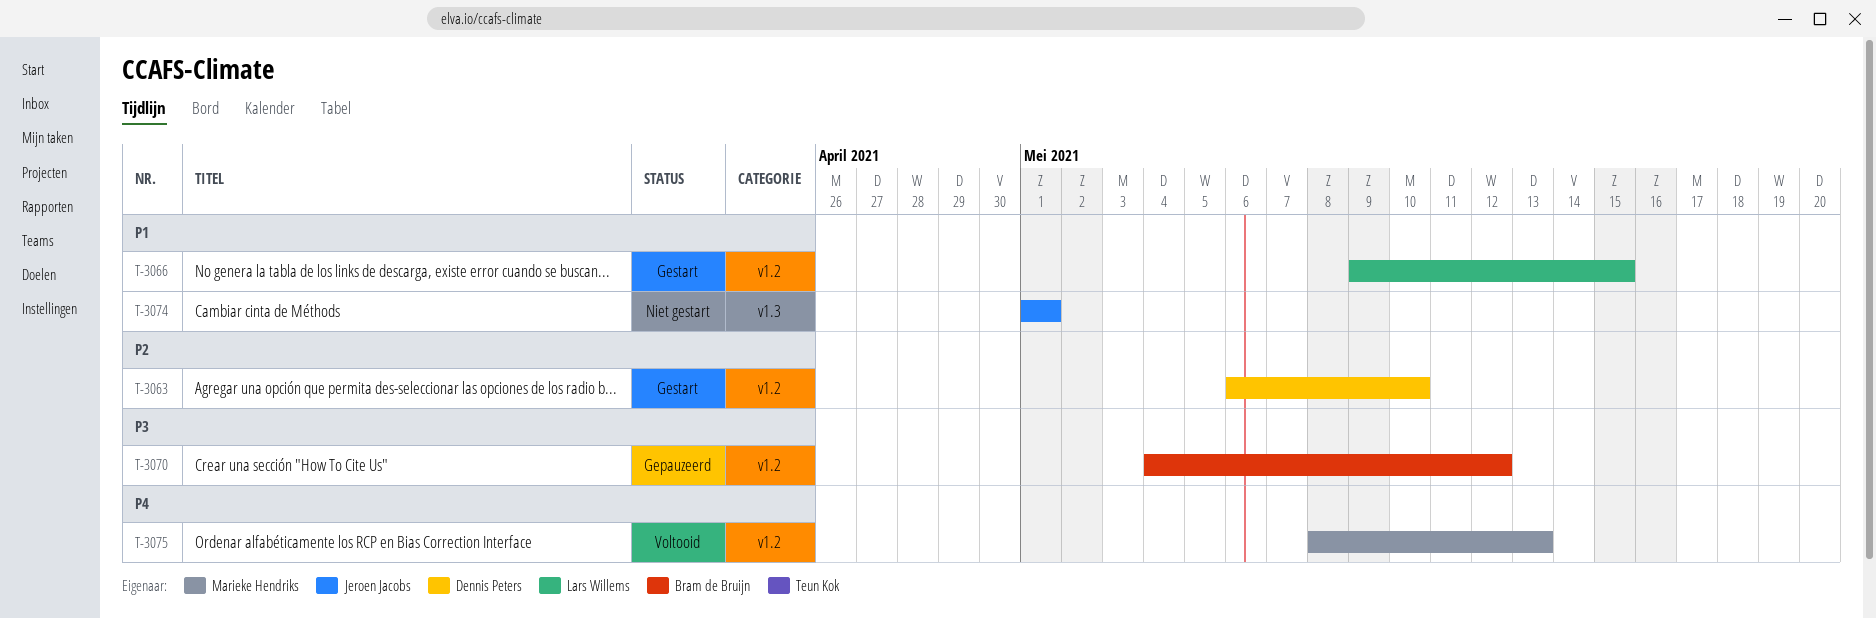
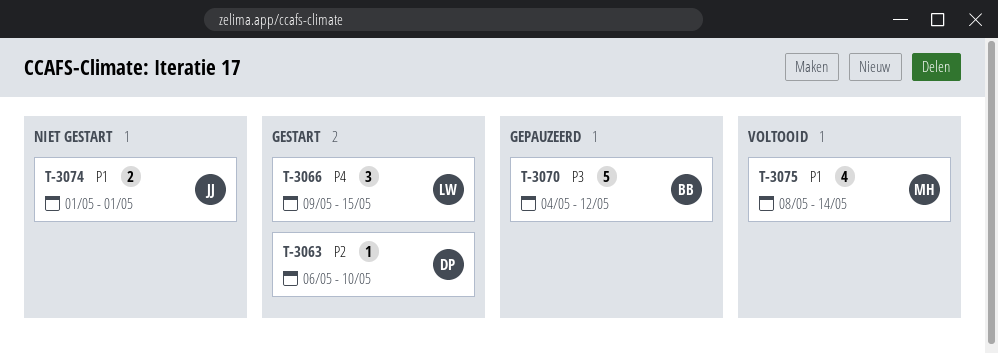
T-3066, priority: P1 -> P4
T-3075, priority: P4 -> P1
T-3075, due: May 13 -> May 14

